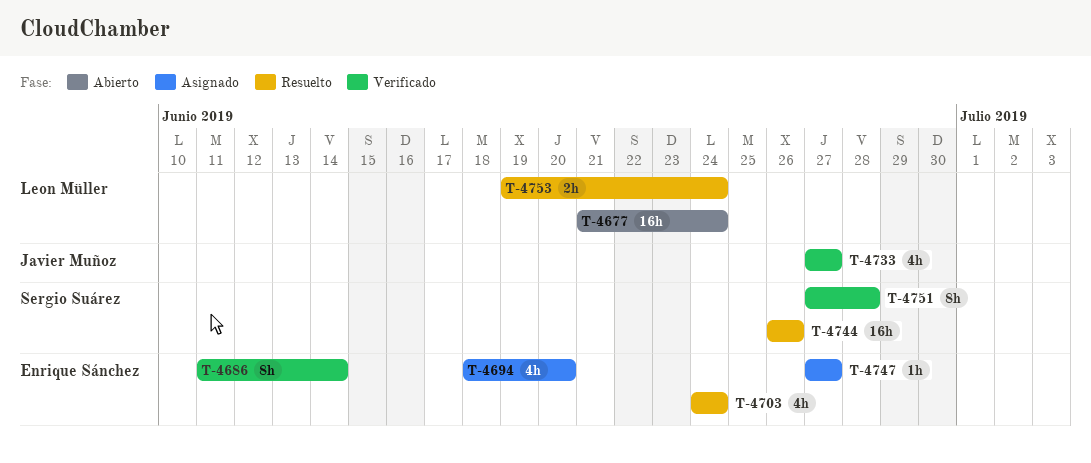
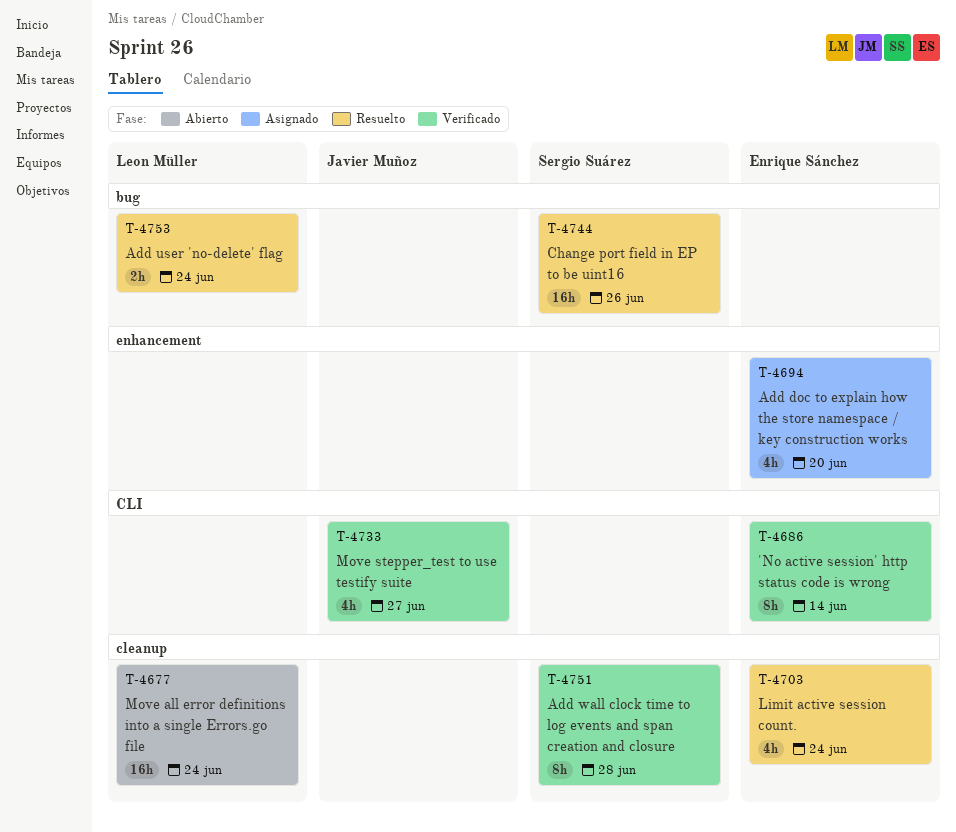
T-4747: present -> none

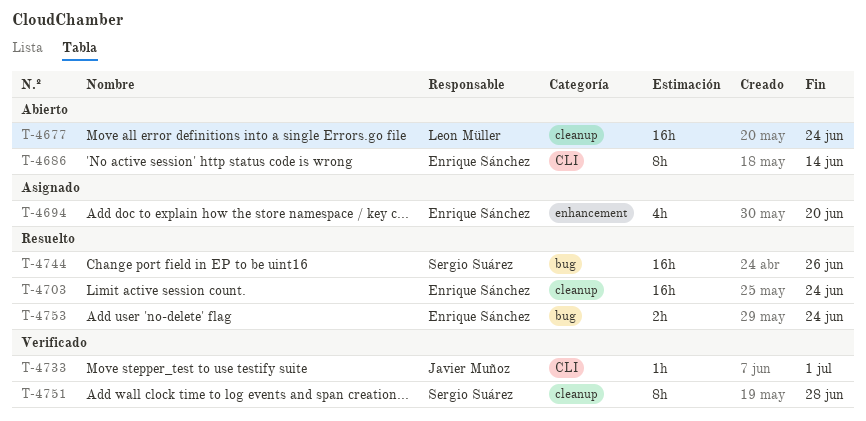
T-4686, status: Verificado -> Abierto
T-4703, estimate: 4h -> 16h
T-4733, estimate: 4h -> 1h
T-4733, due: Jun 27 -> Jul 1
T-4753, owner: Leon Müller -> Enrique Sánchez

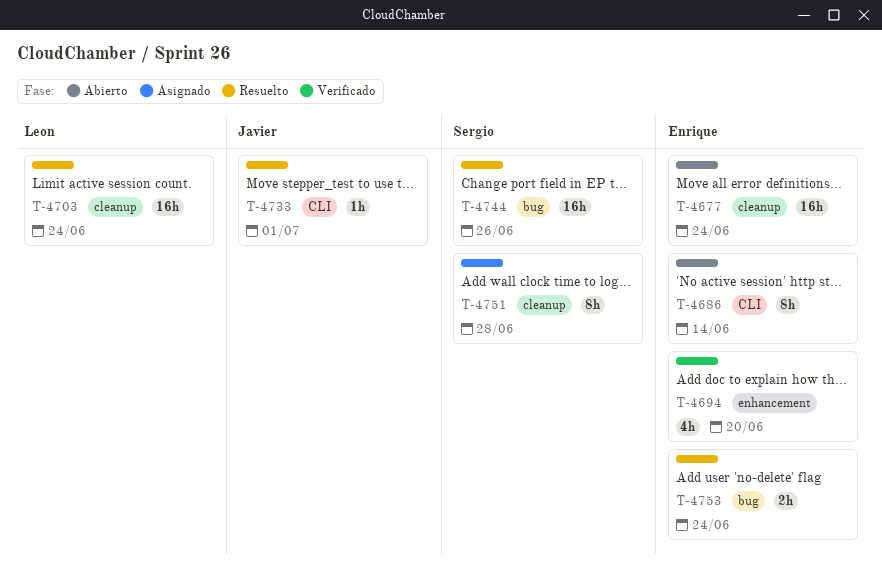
T-4677, owner: Leon Müller -> Enrique Sánchez
T-4694, status: Asignado -> Verificado
T-4703, owner: Enrique Sánchez -> Leon Müller
T-4733, status: Verificado -> Resuelto
T-4751, status: Verificado -> Asignado

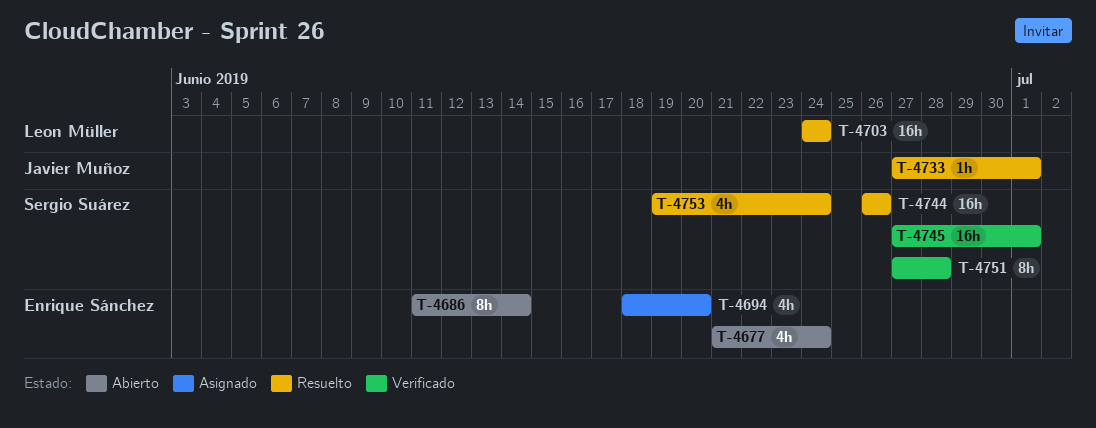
T-4677, estimate: 16h -> 4h
T-4694, status: Verificado -> Asignado
T-4745: none -> present
T-4751, status: Asignado -> Verificado
T-4753, owner: Enrique Sánchez -> Sergio Suárez
T-4753, estimate: 2h -> 4h

